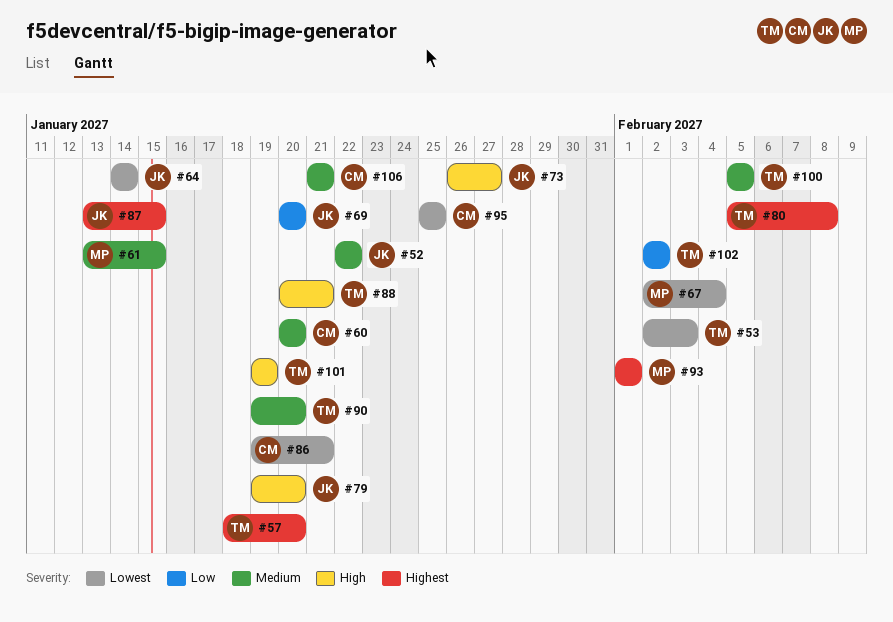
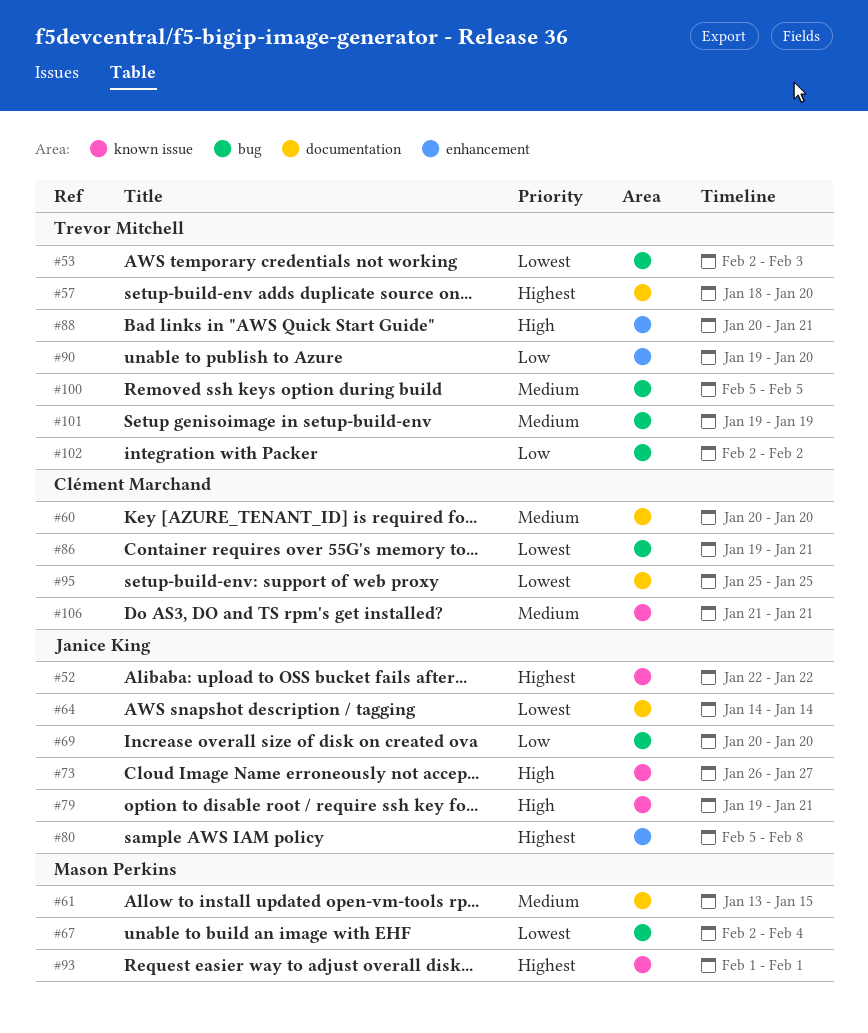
#52, priority: Medium -> Highest
#79, due: Jan 20 -> Jan 21
#80, owner: Trevor Mitchell -> Janice King
#87: present -> none
#90, priority: Medium -> Low
#101, priority: High -> Medium

